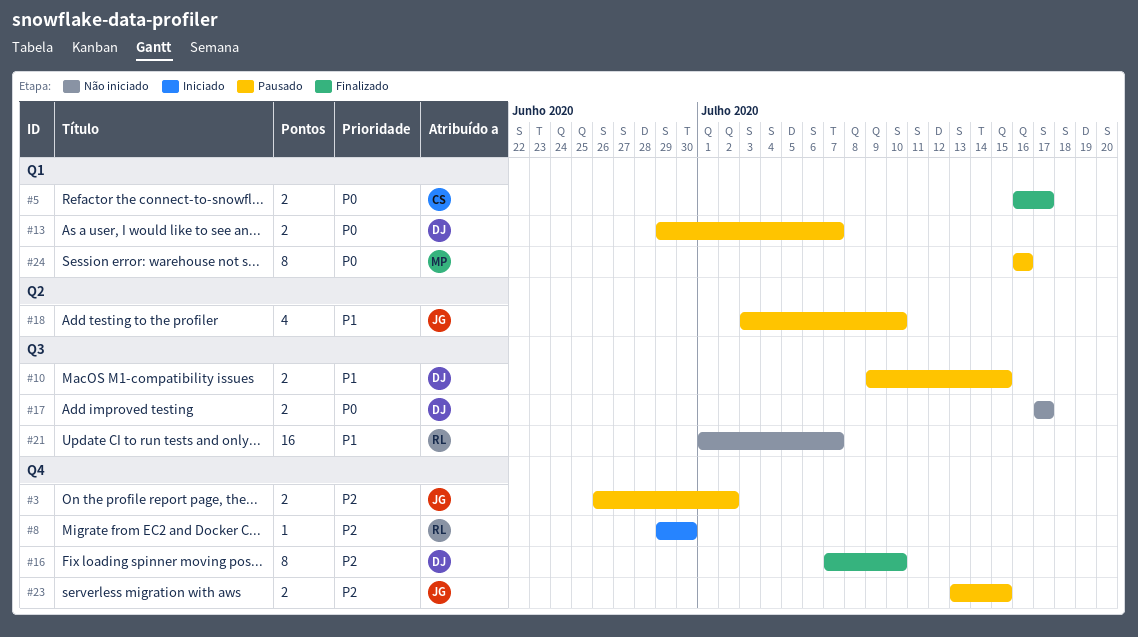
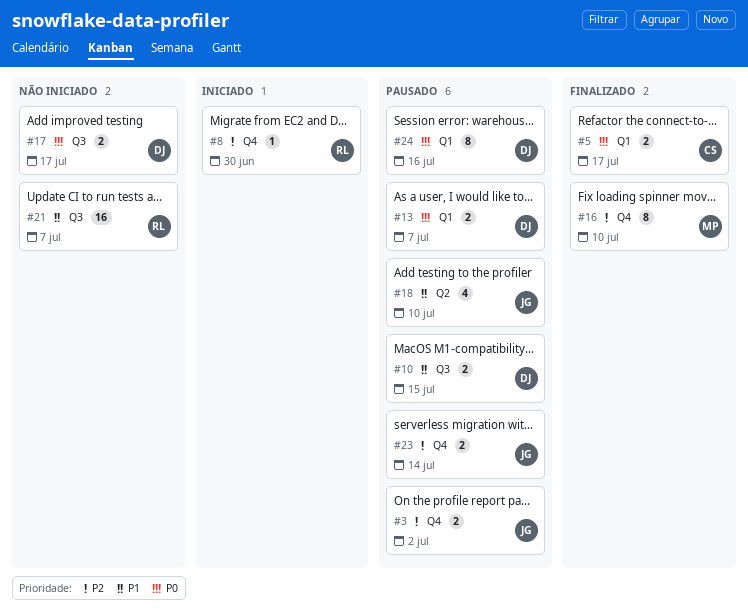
#16, owner: DJ -> MP
#23, due: Jul 15 -> Jul 14
#24, owner: MP -> DJ

